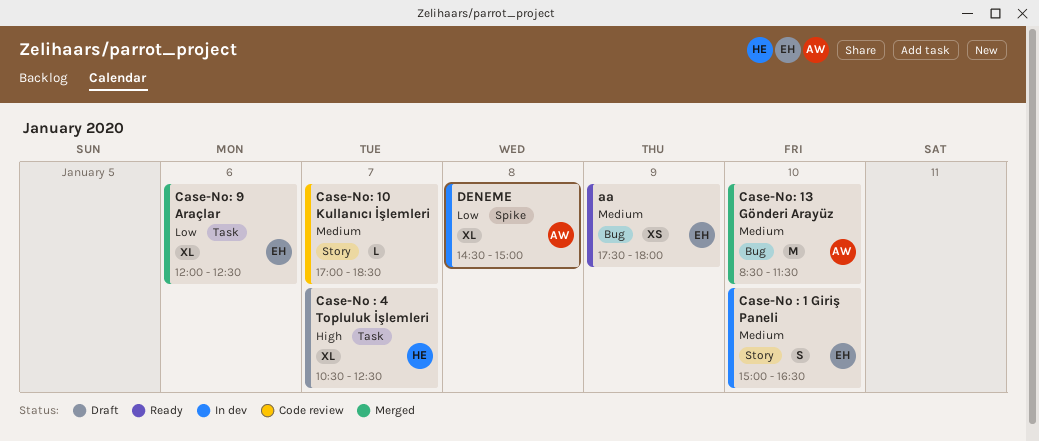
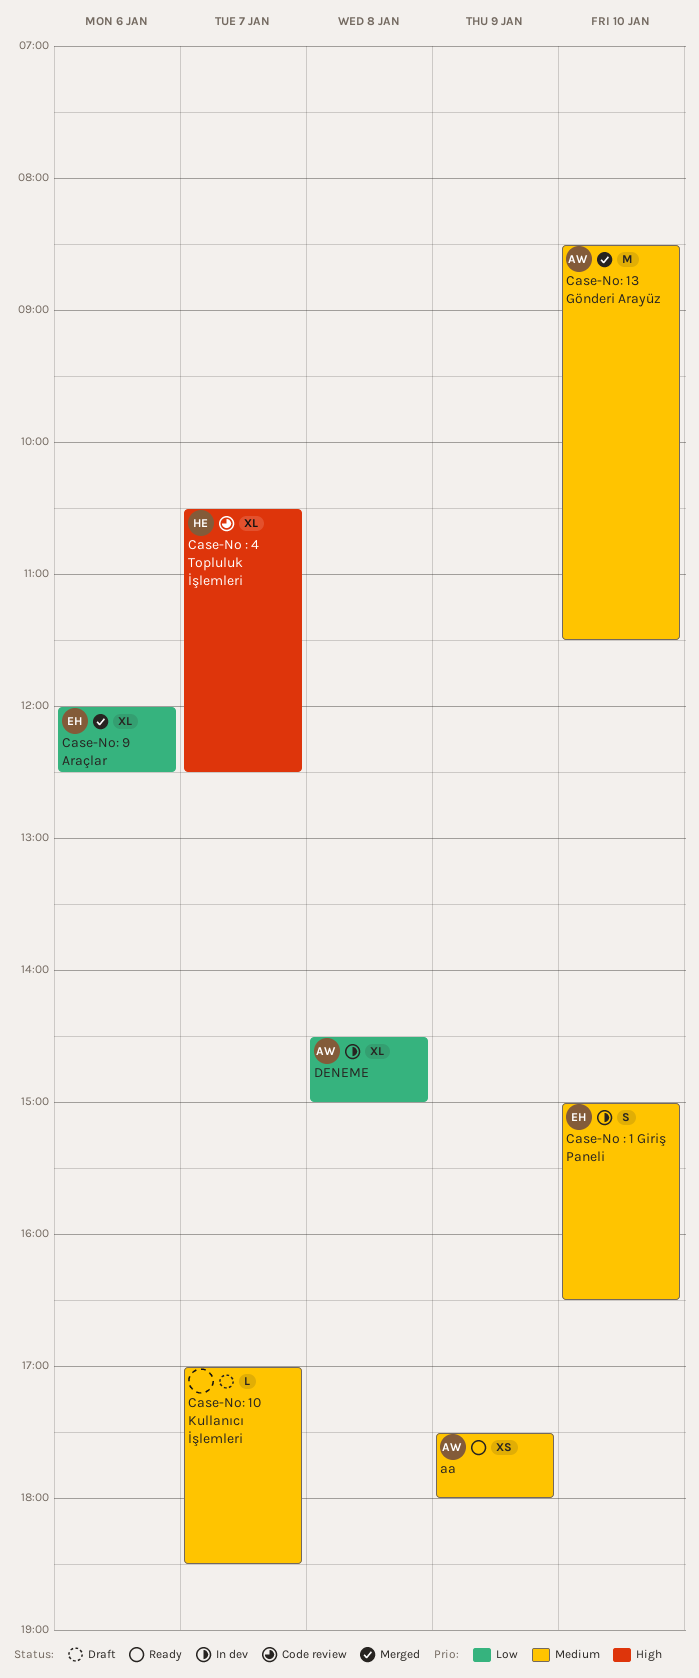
aa, owner: EH -> AW
Case-No : 4 Topluluk İşlemleri, status: Draft -> Code review
Case-No: 10 Kullanıcı İşlemleri, status: Code review -> Draft

